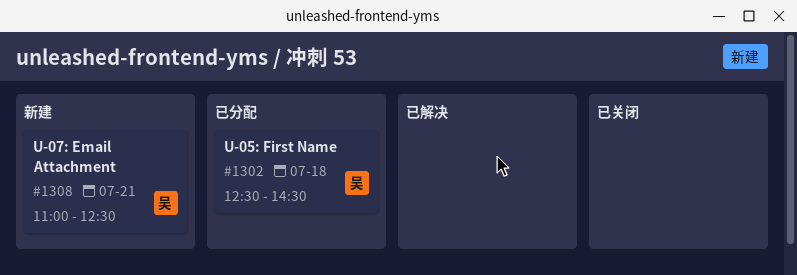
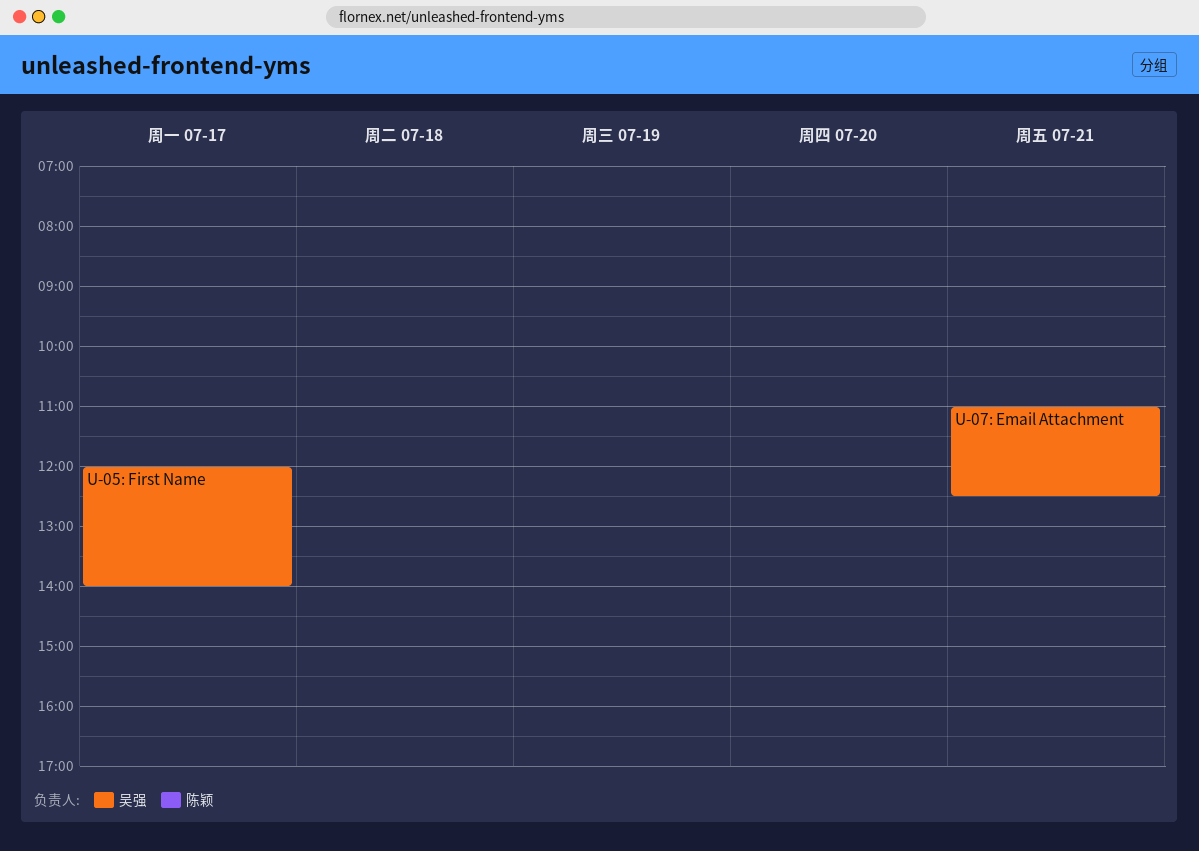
U-05: First Name, day: Jul 18 -> Jul 17
U-05: First Name, begins: 12:30 -> 12:00
U-05: First Name, ends: 14:30 -> 14:00

